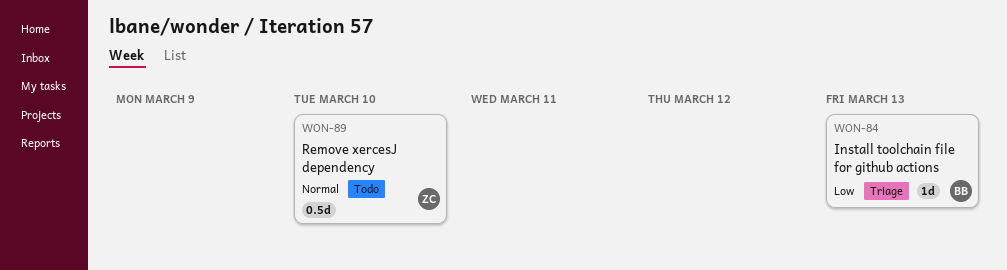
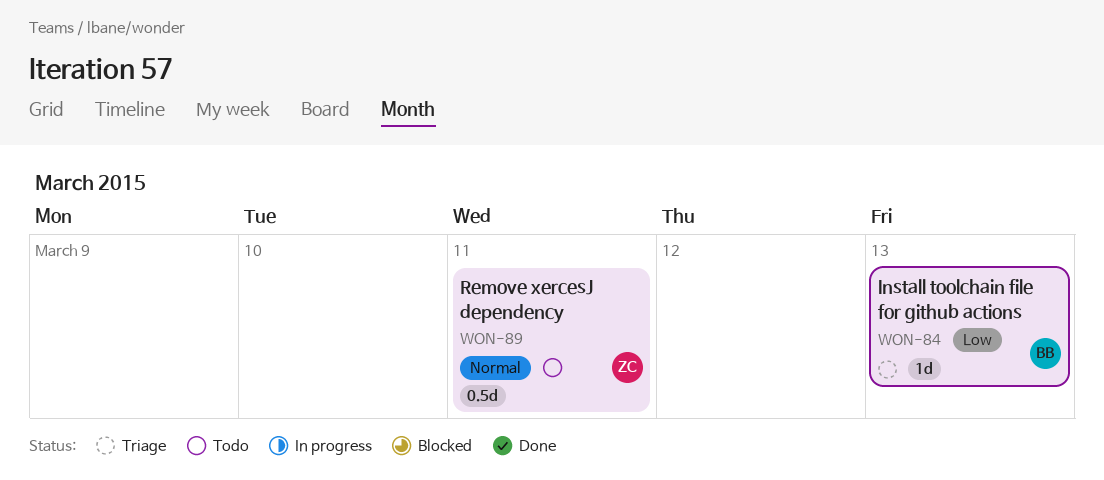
WON-89, due: Mar 10 -> Mar 11

